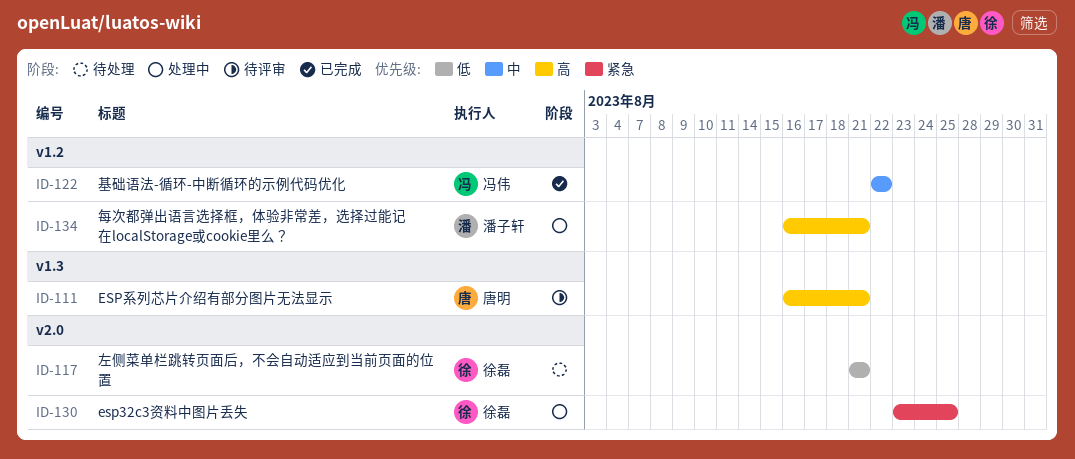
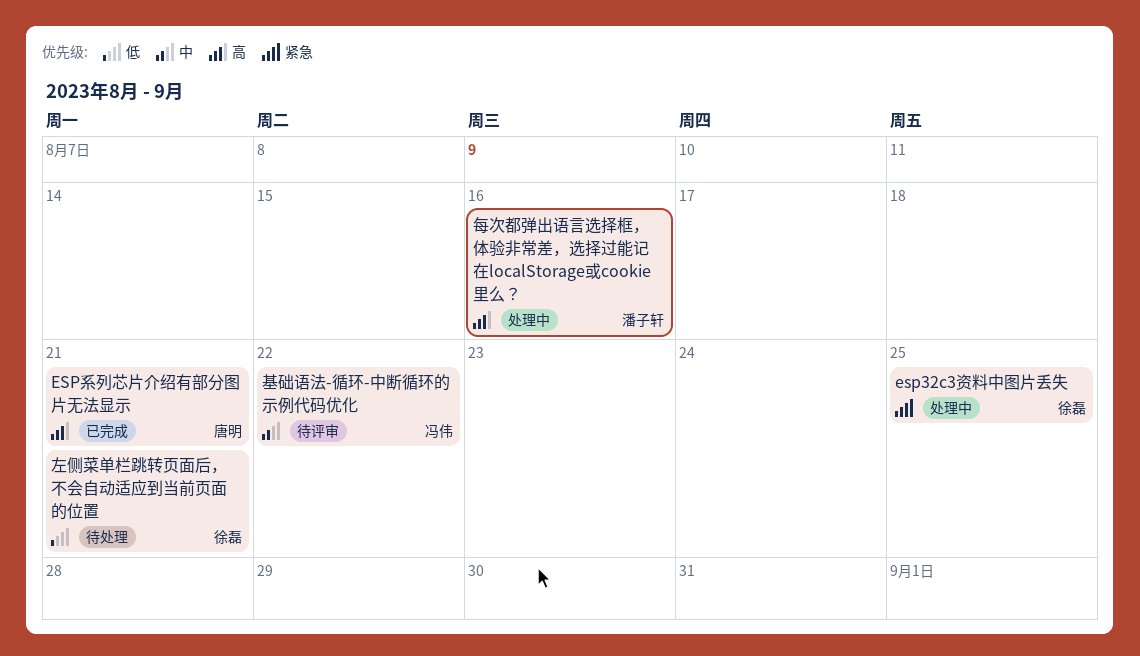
ESP系列芯片介绍有部分图片无法显示, status: 待评审 -> 已完成
基础语法-循环-中断循环的示例代码优化, status: 已完成 -> 待评审
每次都弹出语言选择框，体验非常差，选择过能记在localStorage或cookie里么？, due: Aug 21 -> Aug 16

